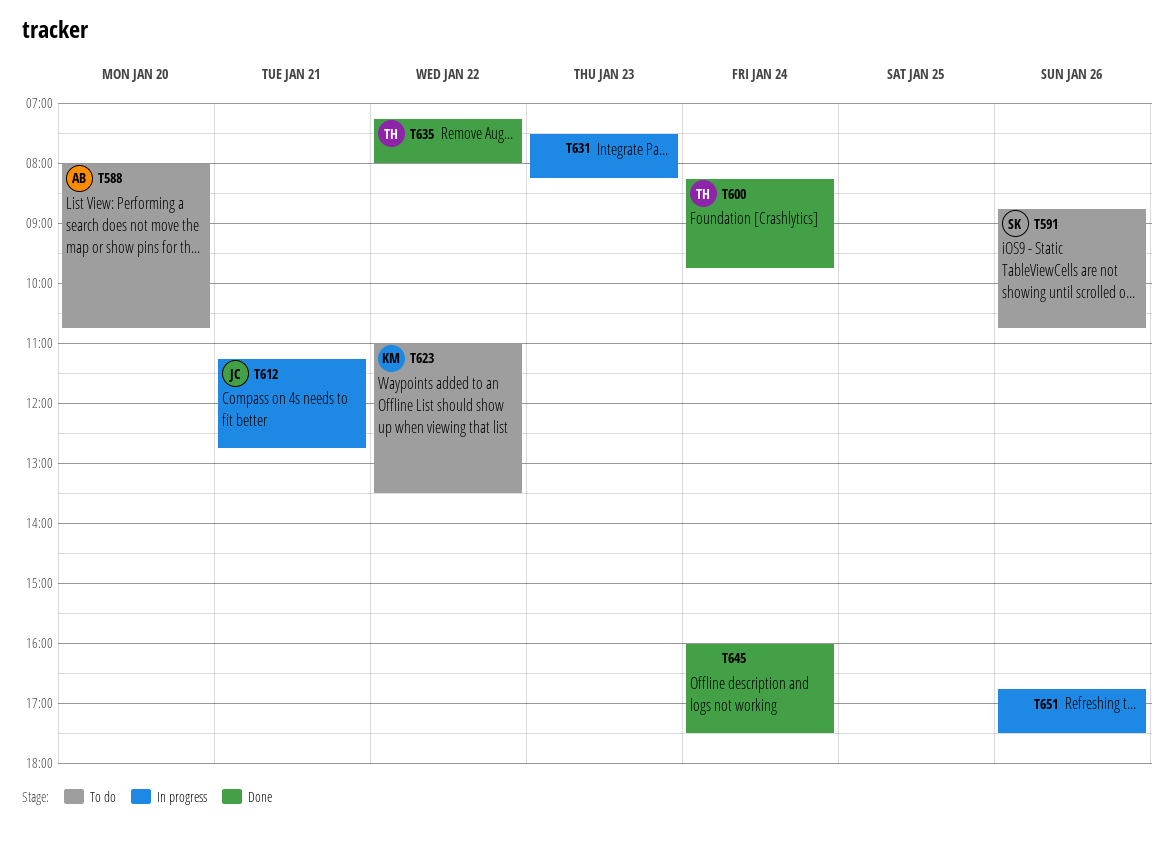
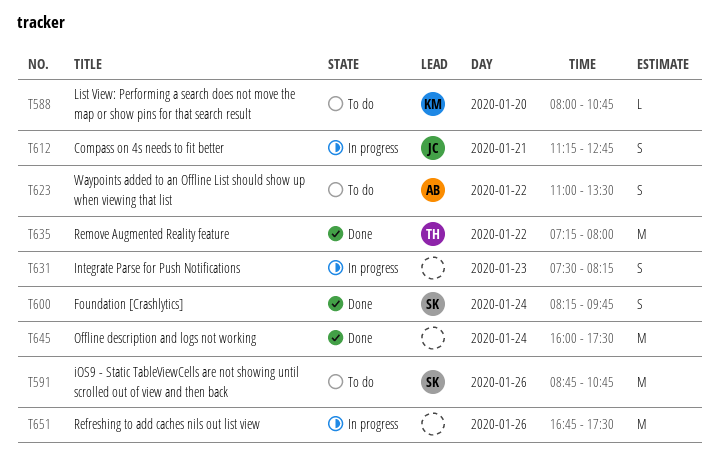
T588, owner: AB -> KM
T600, owner: TH -> SK
T623, owner: KM -> AB

